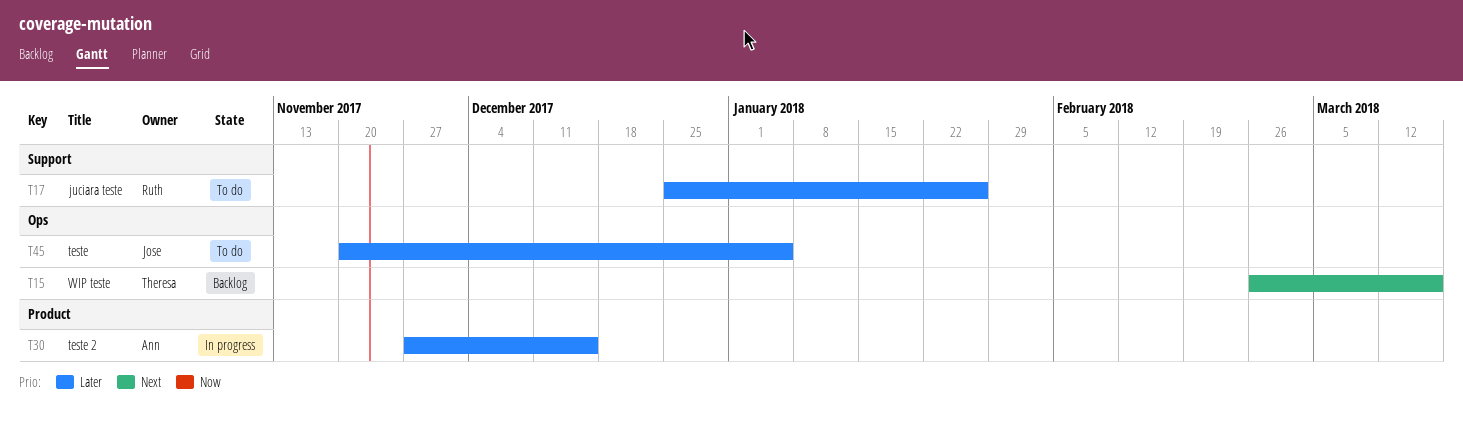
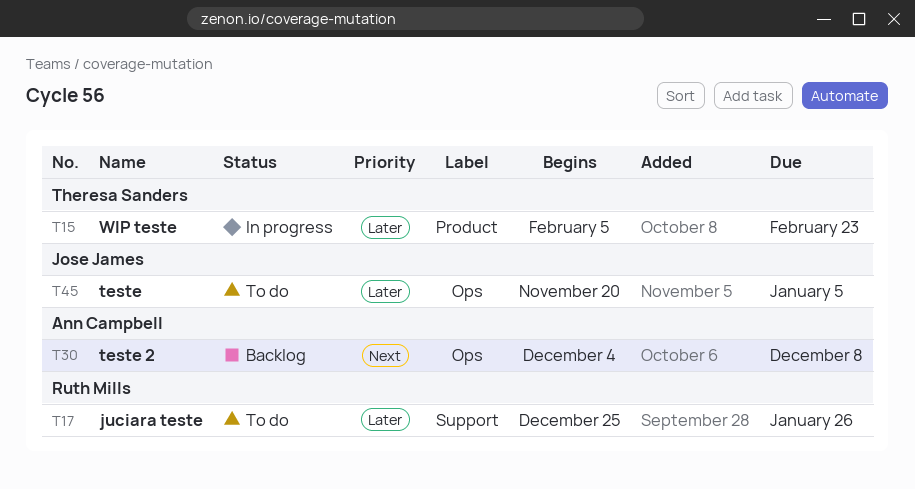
T15, status: Backlog -> In progress
T15, priority: Next -> Later
T15, label: Ops -> Product
T15, start: Feb 26 -> Feb 5
T15, due: Mar 16 -> Feb 23
T30, status: In progress -> Backlog
T30, priority: Later -> Next
T30, label: Product -> Ops
T30, start: Nov 27 -> Dec 4
T30, due: Dec 15 -> Dec 8

